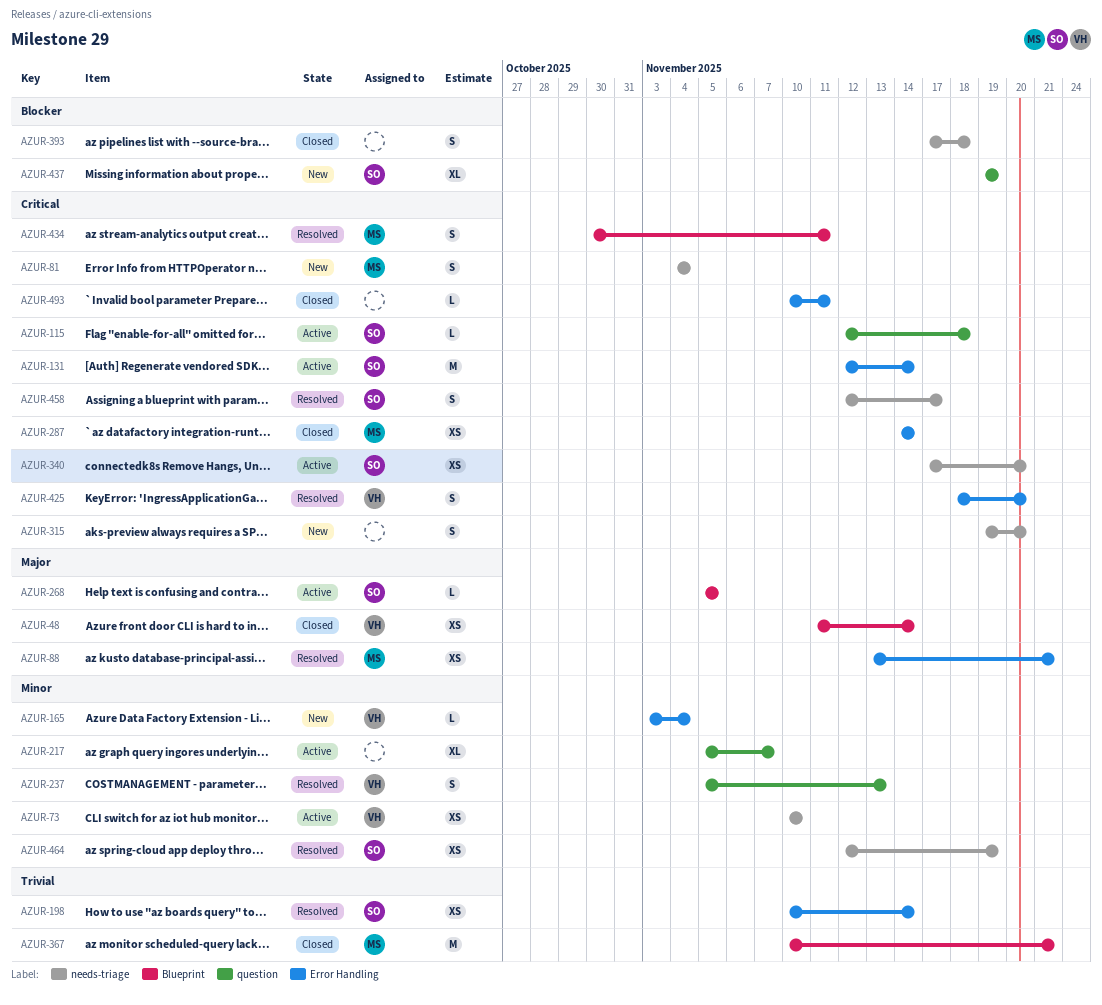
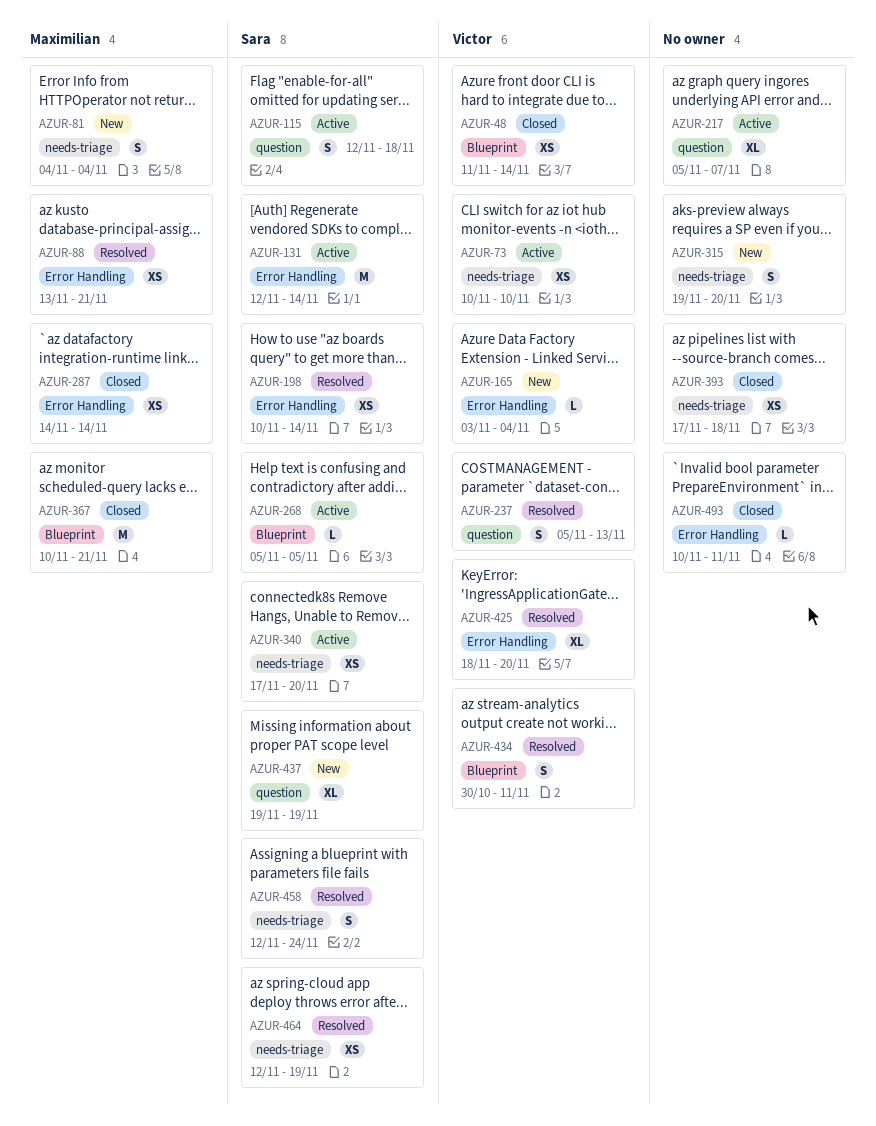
AZUR-115, estimate: L -> S
AZUR-393, estimate: S -> XS
AZUR-425, estimate: S -> XL
AZUR-434, owner: Maximilian -> Victor
AZUR-458, due: Nov 17 -> Nov 24

